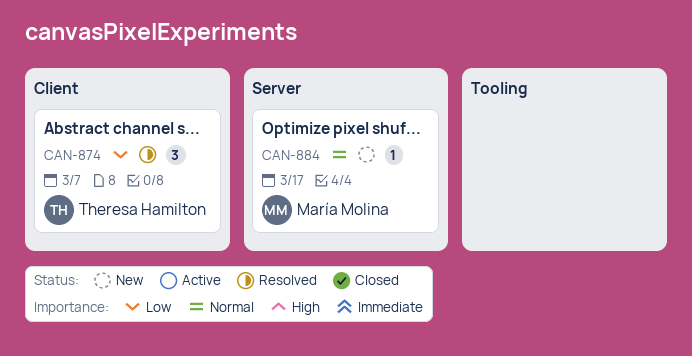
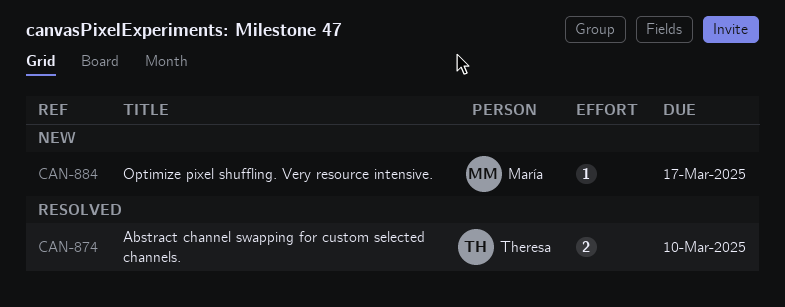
CAN-874, estimate: 3 -> 2
CAN-874, due: Mar 7 -> Mar 10

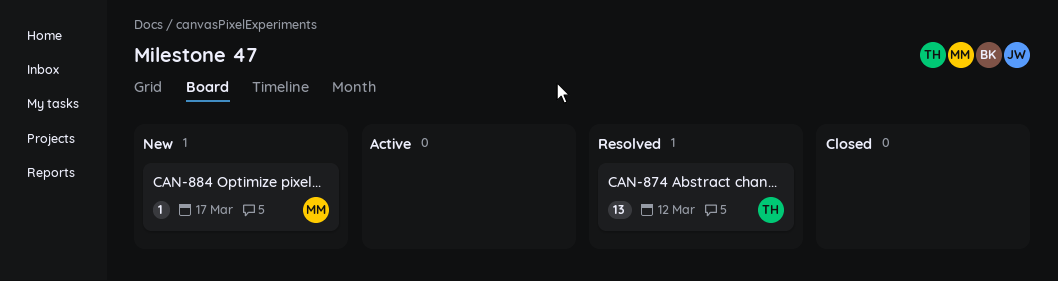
CAN-874, estimate: 2 -> 13
CAN-874, due: Mar 10 -> Mar 12

